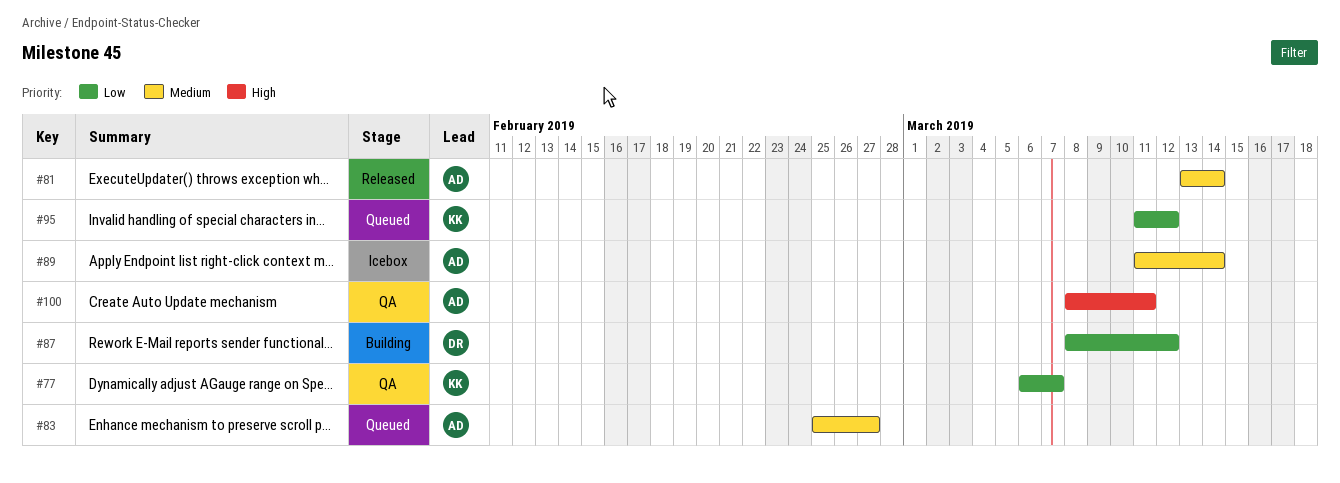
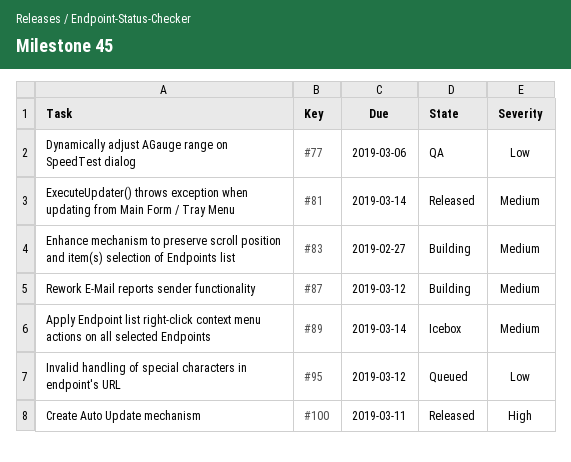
#77, due: Mar 7 -> Mar 6
#83, status: Queued -> Building
#87, priority: Low -> Medium
#100, status: QA -> Released

